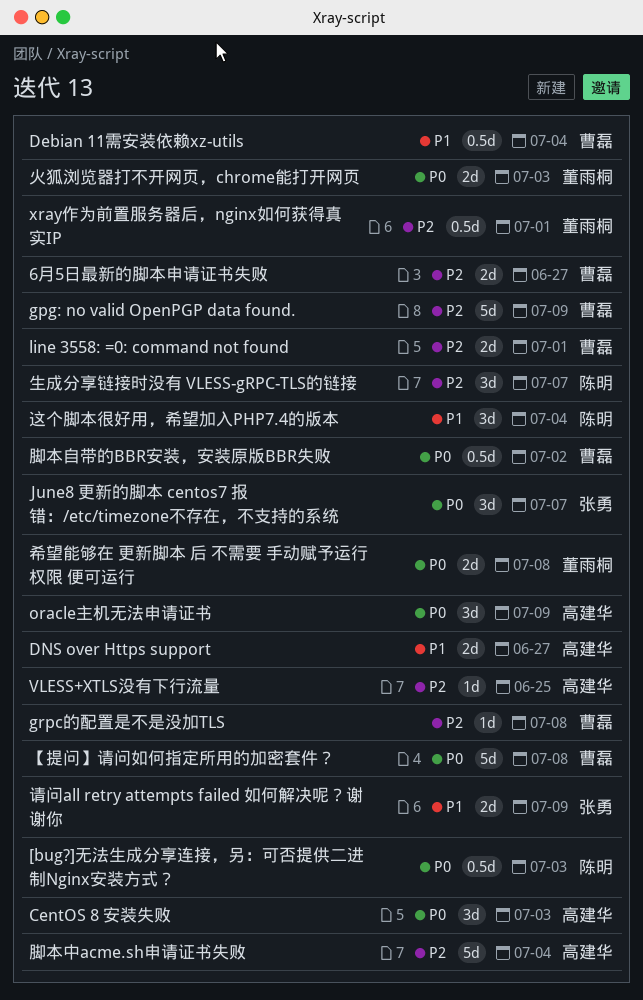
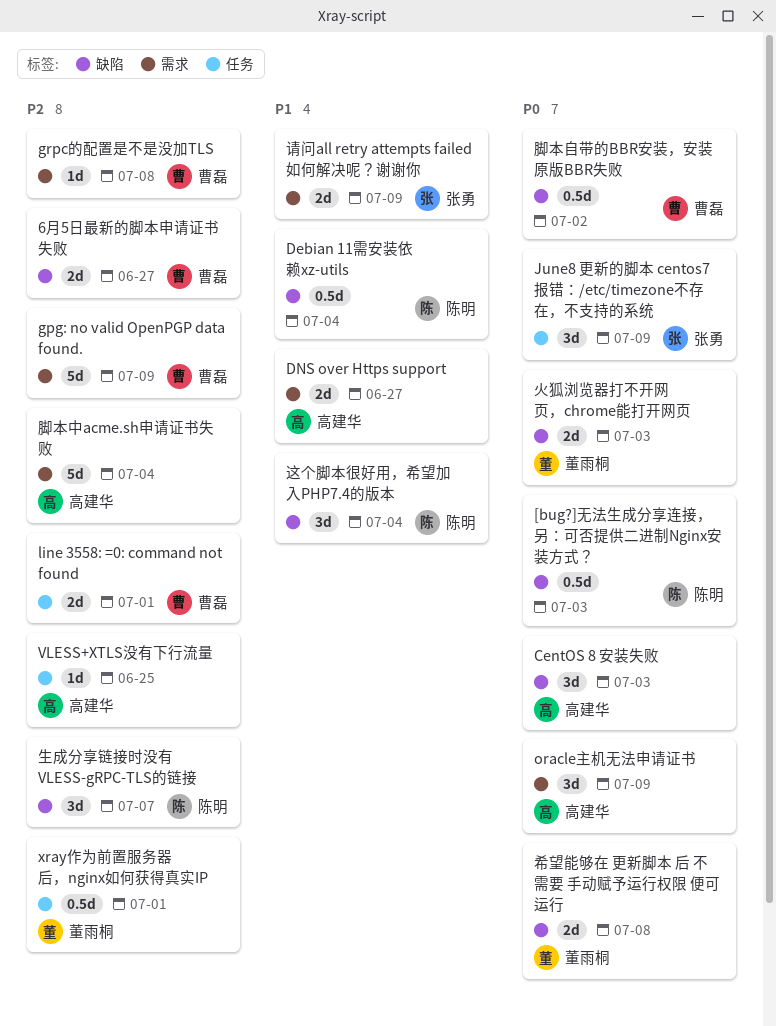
Debian 11需安装依赖xz-utils, owner: 曹磊 -> 陈明
June8 更新的脚本 centos7 报错：/etc/timezone不存在，不支持的系统, due: Jul 7 -> Jul 9
【提问】请问如何指定所用的加密套件？: present -> none

